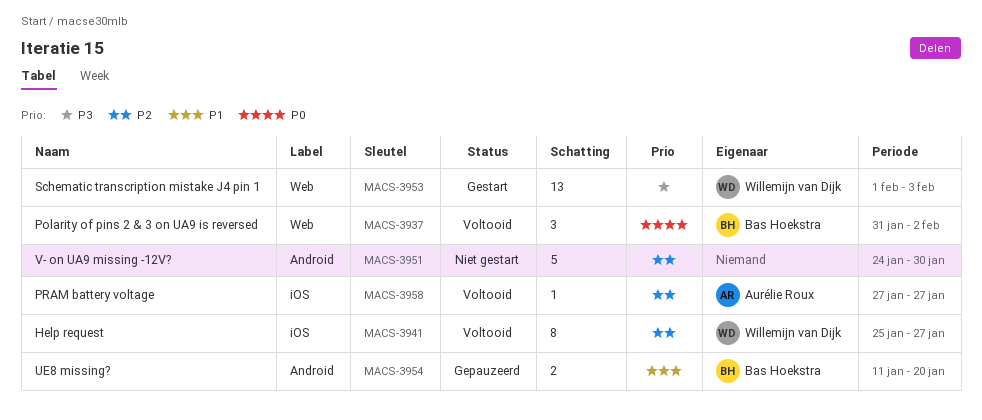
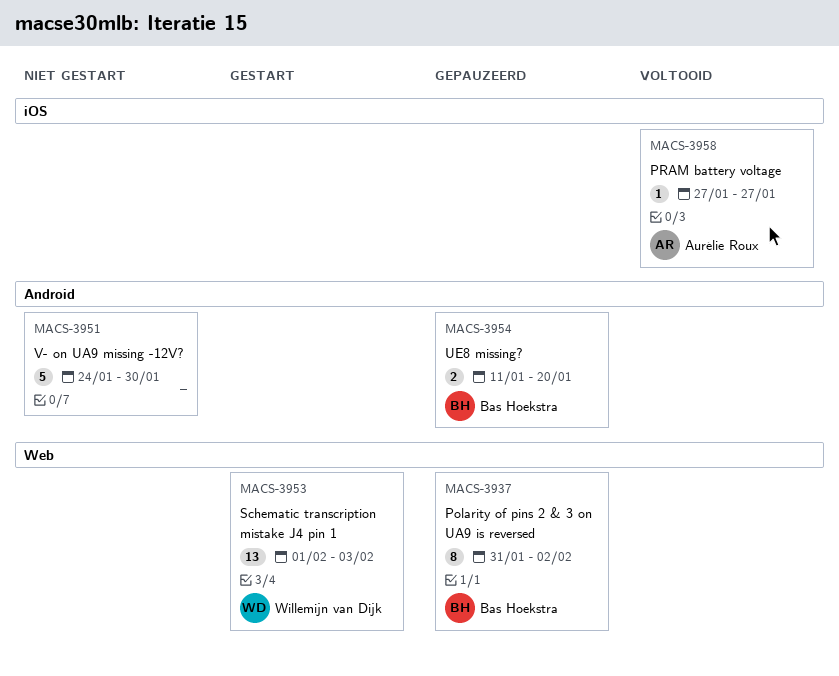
MACS-3937, status: Voltooid -> Gepauzeerd
MACS-3937, estimate: 3 -> 8
MACS-3941: present -> none

